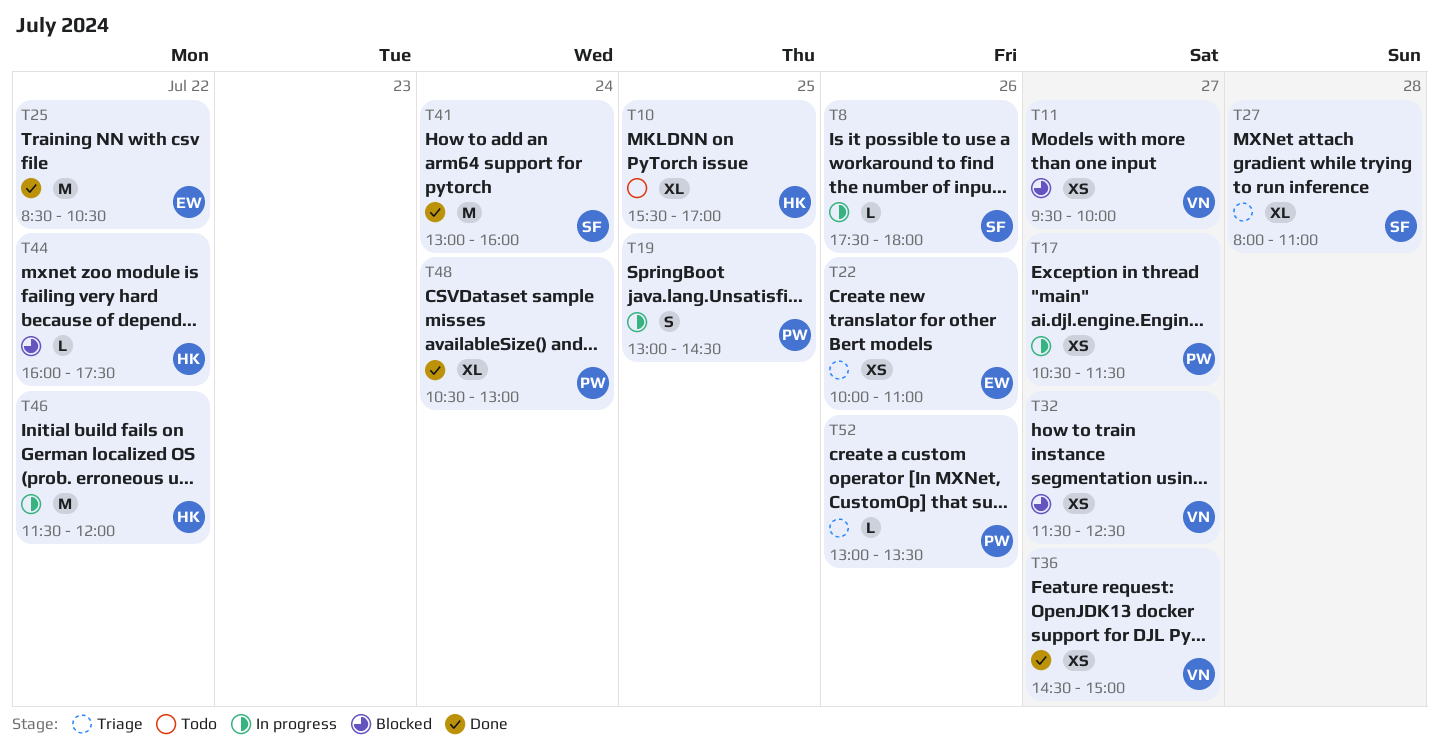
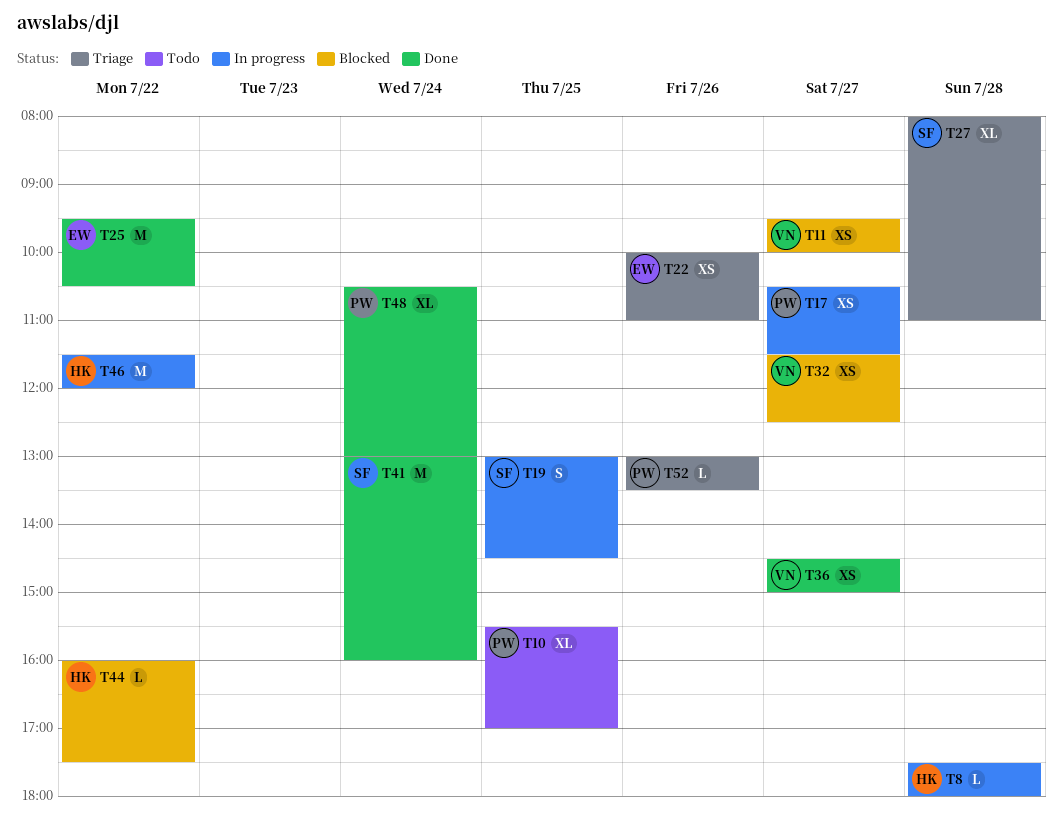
T8, owner: SF -> HK
T8, day: Jul 26 -> Jul 28
T10, owner: HK -> PW
T19, owner: PW -> SF
T25, begins: 08:30 -> 09:30

